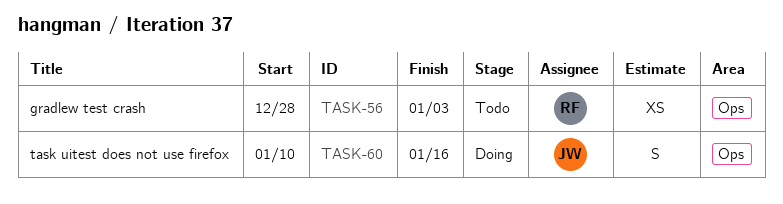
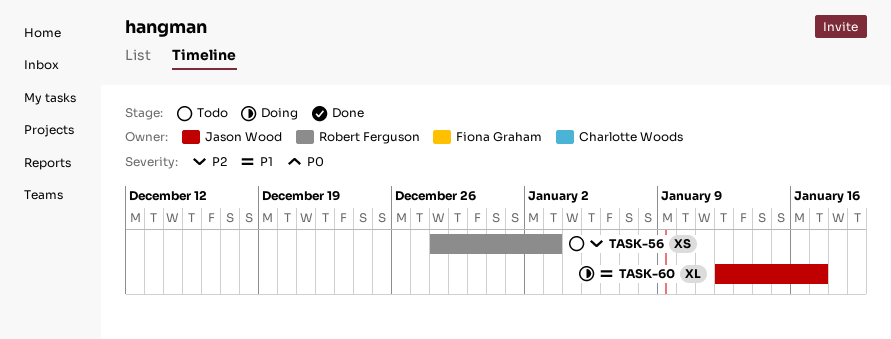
TASK-60, estimate: S -> XL
TASK-60, start: Jan 10 -> Jan 12
TASK-60, due: Jan 16 -> Jan 17

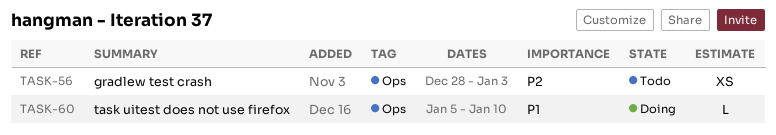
TASK-60, estimate: XL -> L
TASK-60, start: Jan 12 -> Jan 5
TASK-60, due: Jan 17 -> Jan 10

